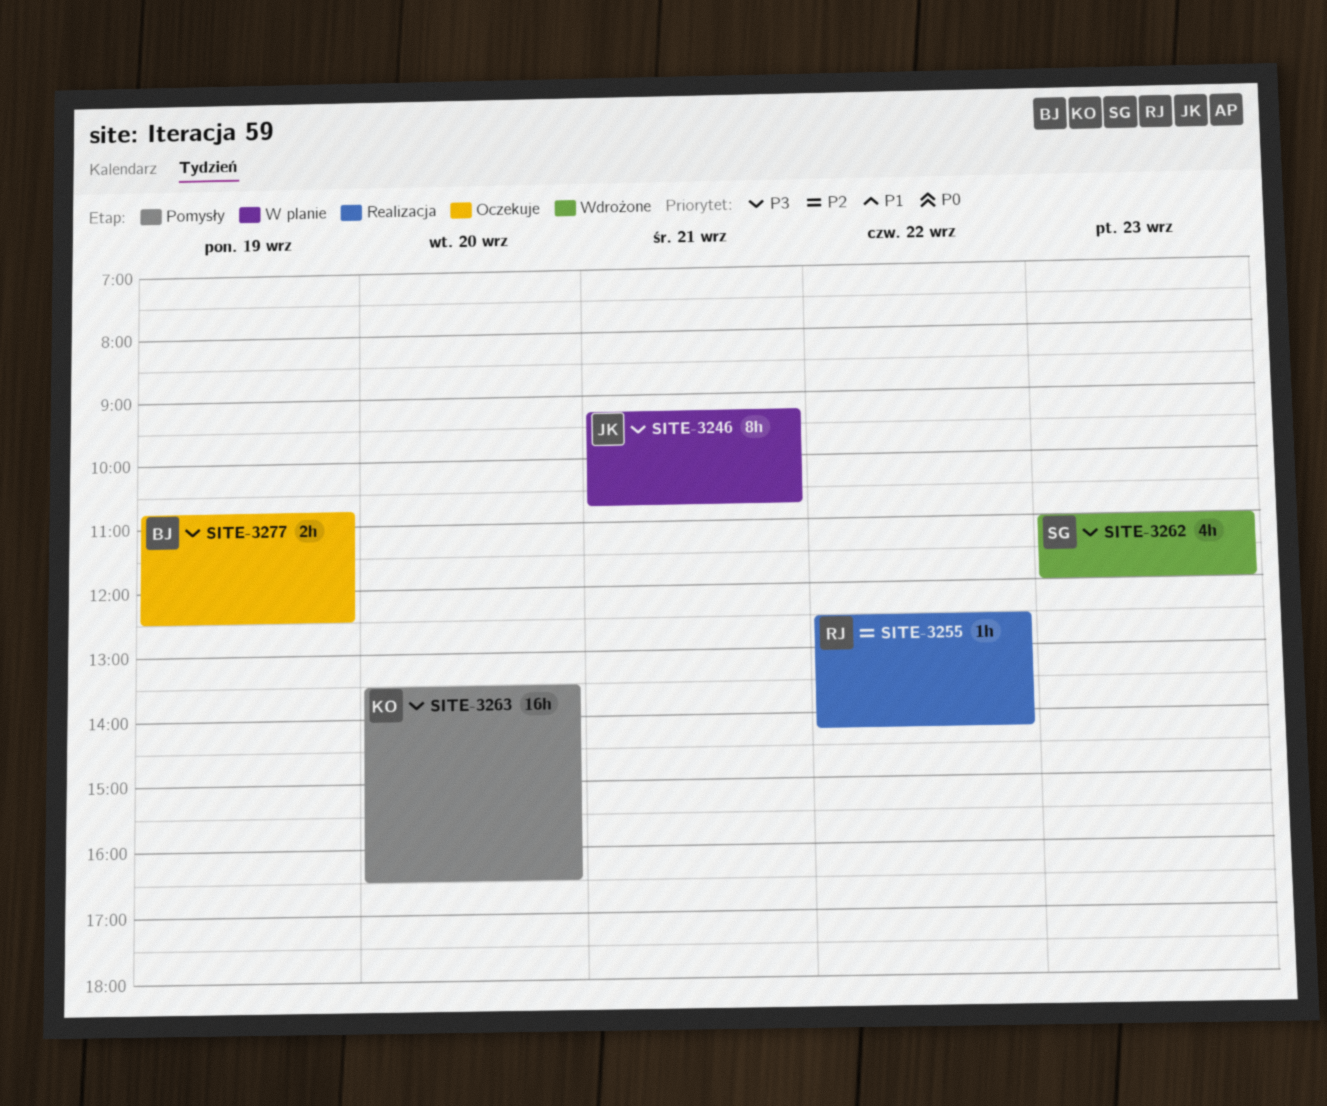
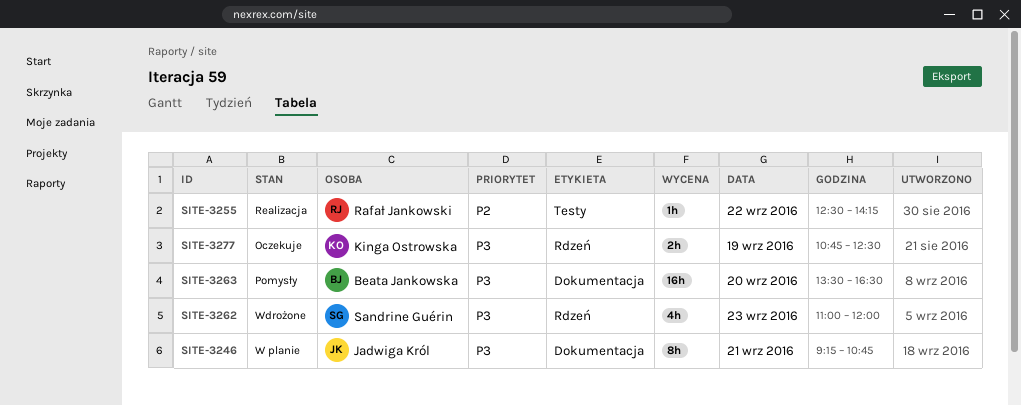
SITE-3263, owner: Kinga Ostrowska -> Beata Jankowska
SITE-3277, owner: Beata Jankowska -> Kinga Ostrowska

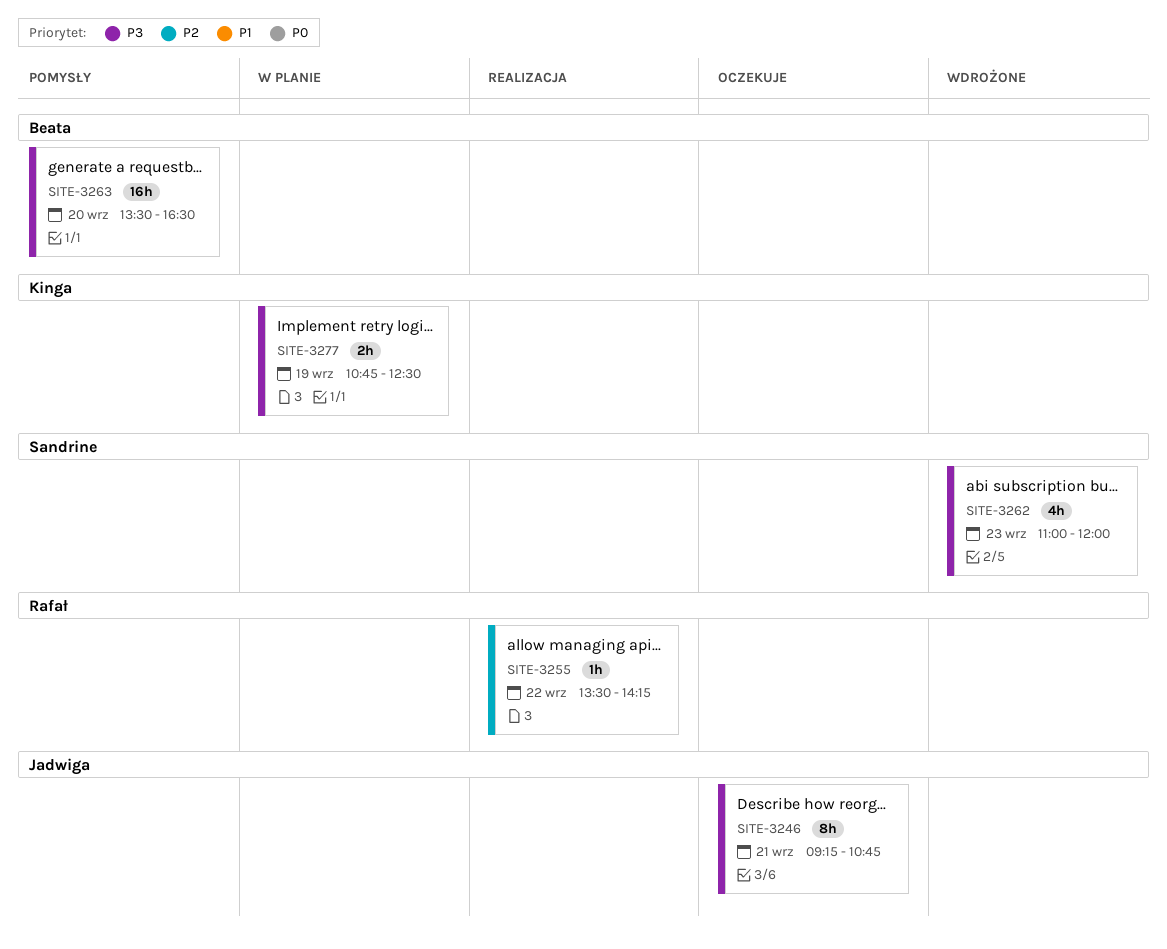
SITE-3246, status: W planie -> Oczekuje
SITE-3255, begins: 12:30 -> 13:30
SITE-3277, status: Oczekuje -> W planie

